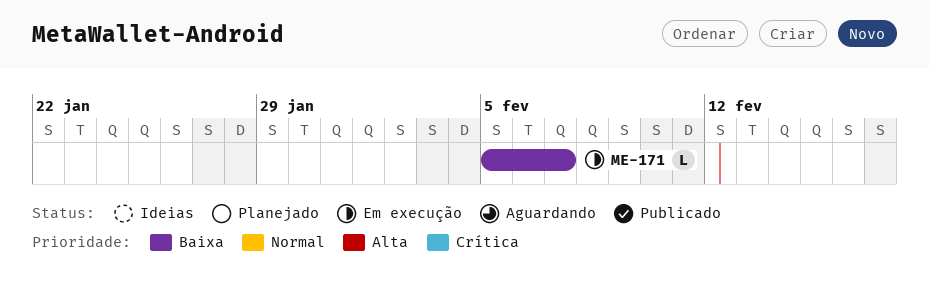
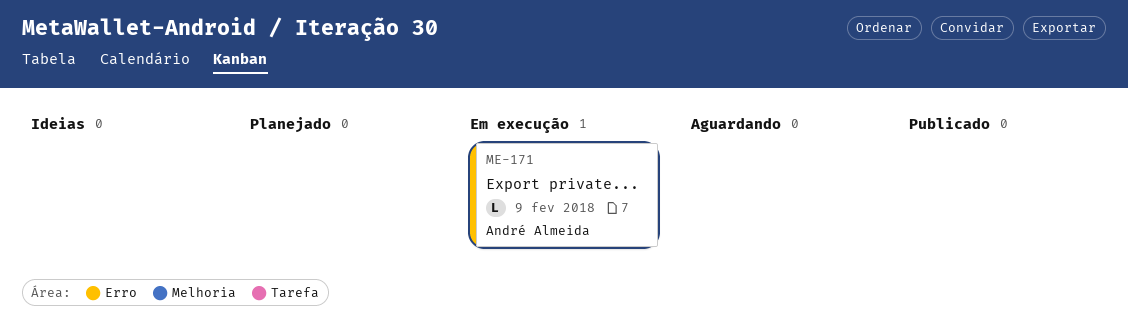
ME-171, due: Feb 7 -> Feb 9

